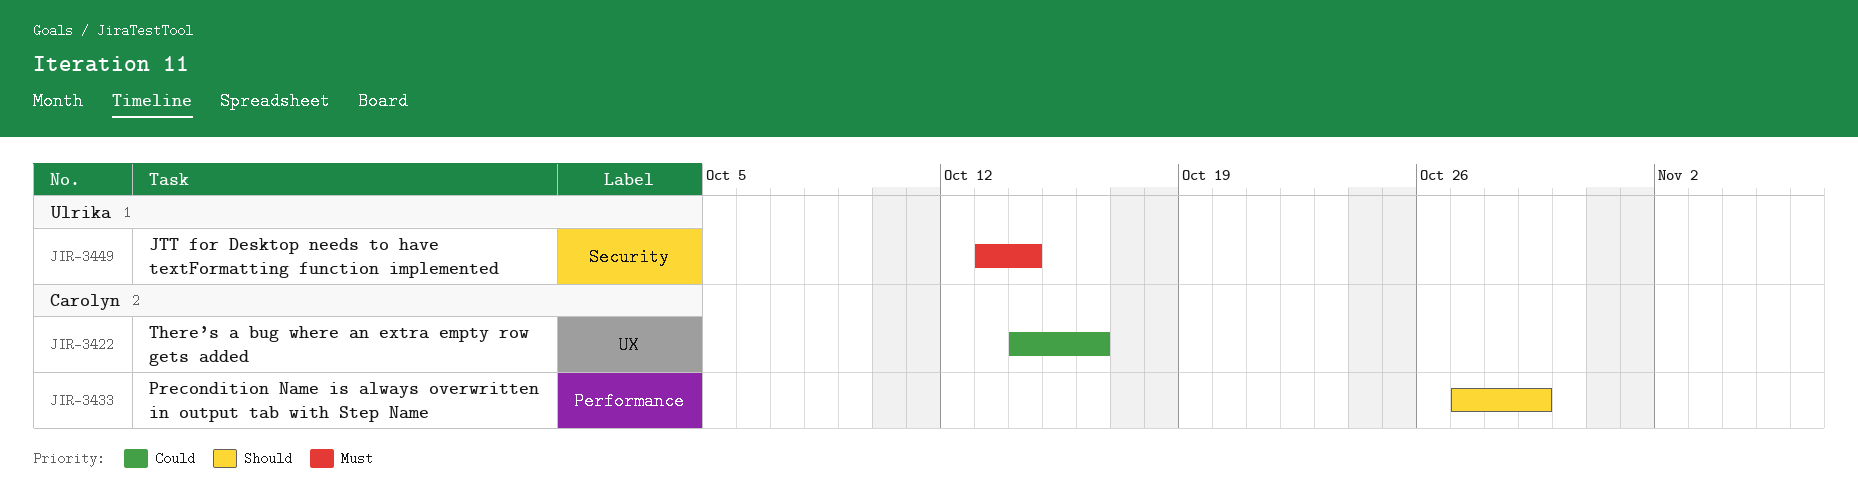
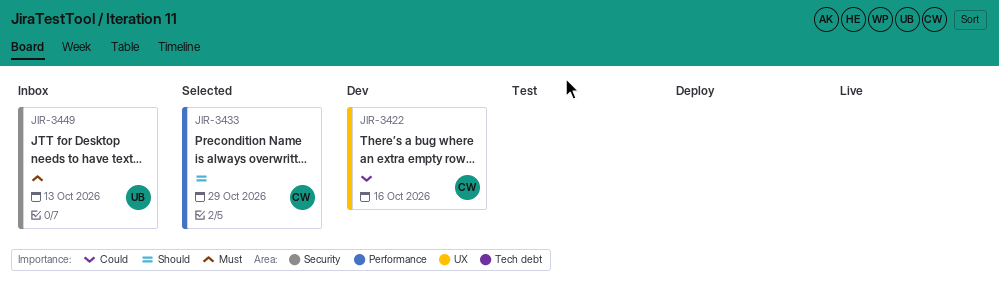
JIR-3449, due: Oct 14 -> Oct 13

